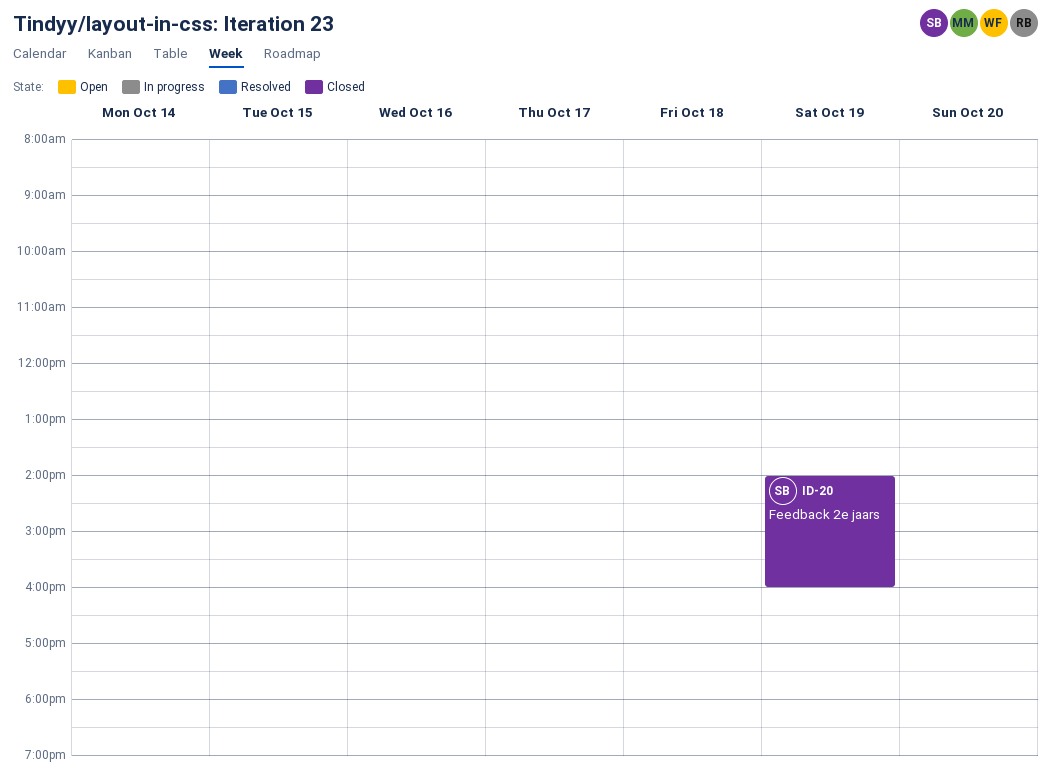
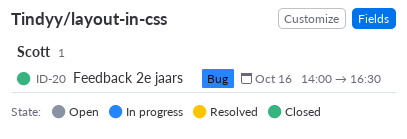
ID-20, day: Oct 19 -> Oct 16
ID-20, ends: 16:00 -> 16:30

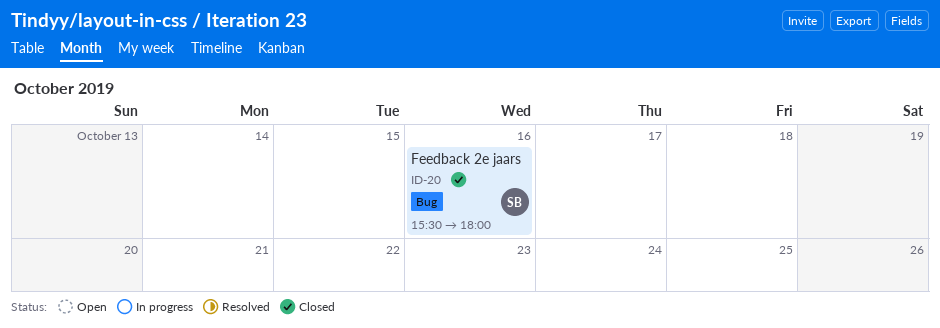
ID-20, begins: 14:00 -> 15:30
ID-20, ends: 16:30 -> 18:00

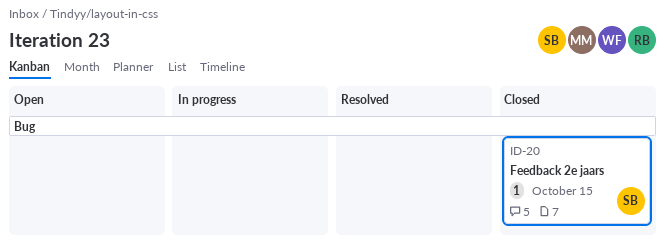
ID-20, day: Oct 16 -> Oct 15

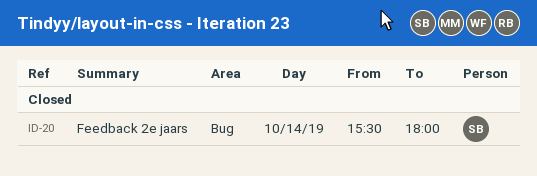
ID-20, day: Oct 15 -> Oct 14

